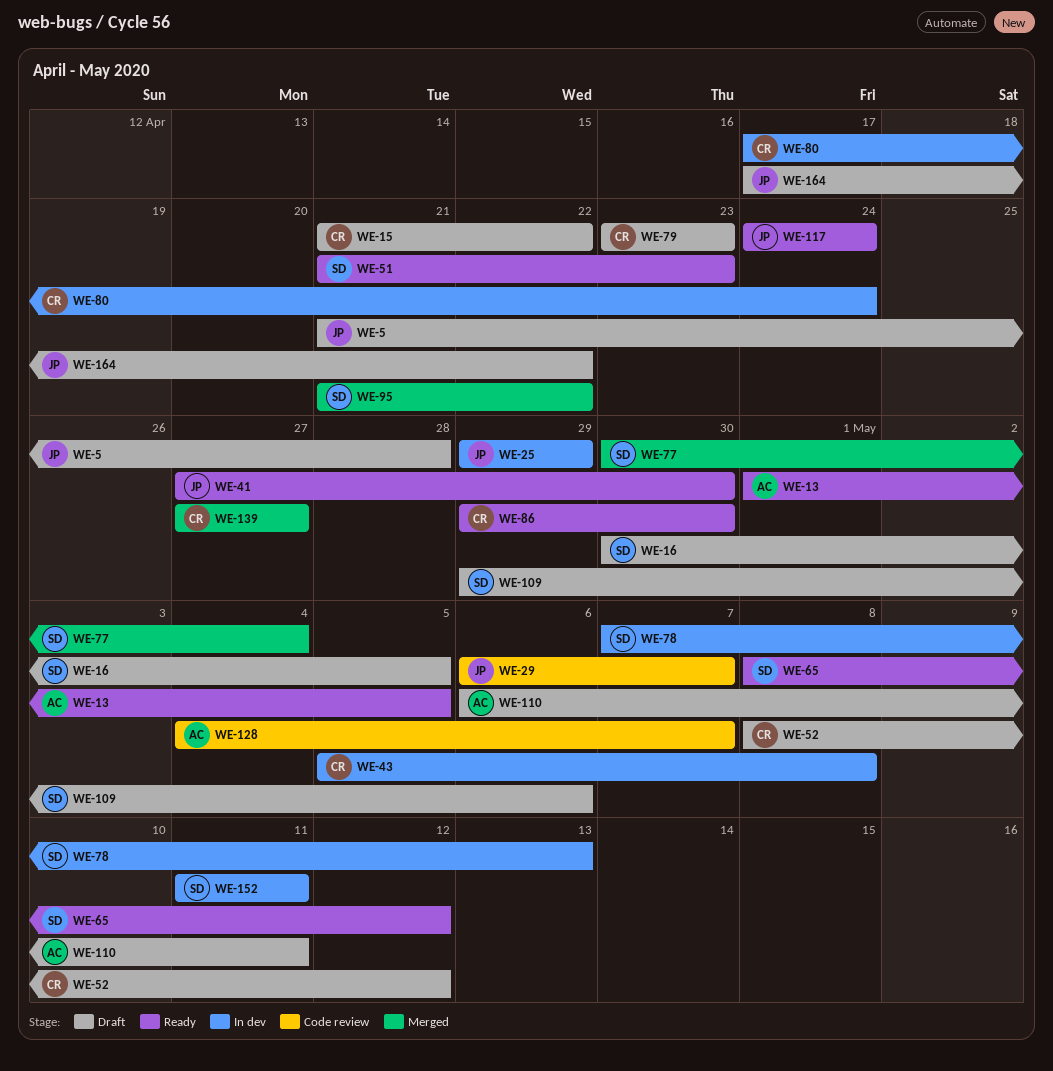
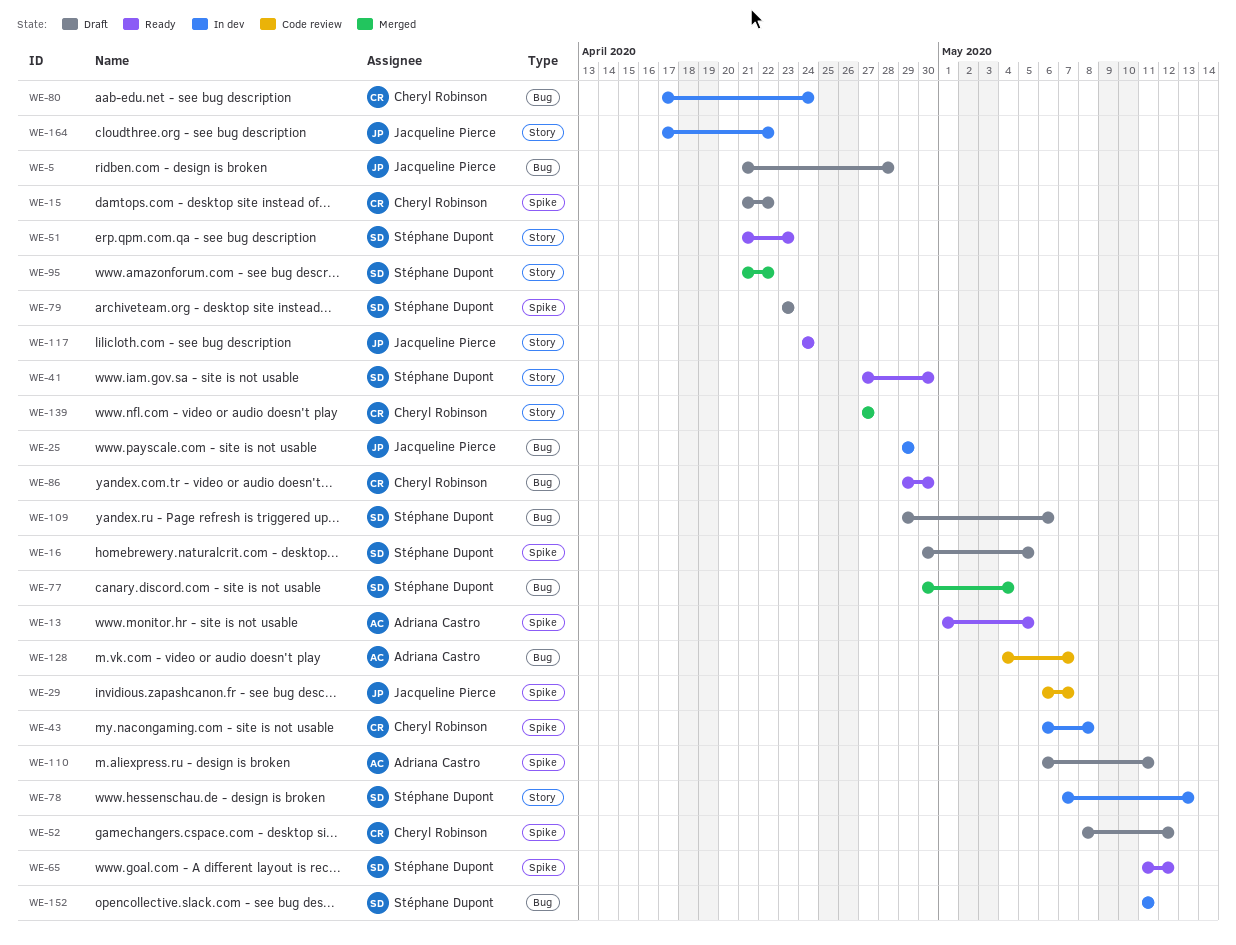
WE-41, owner: Jacqueline Pierce -> Stéphane Dupont
WE-43, start: May 5 -> May 6
WE-65, start: May 8 -> May 11
WE-79, owner: Cheryl Robinson -> Stéphane Dupont
WE-164, status: Draft -> In dev

